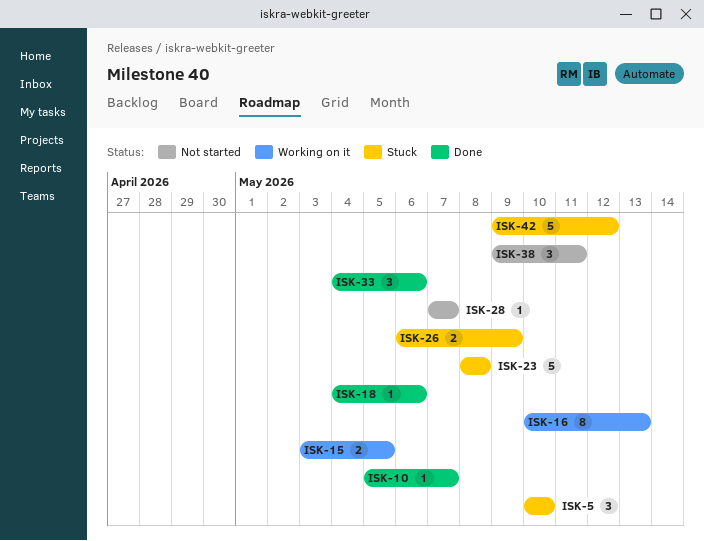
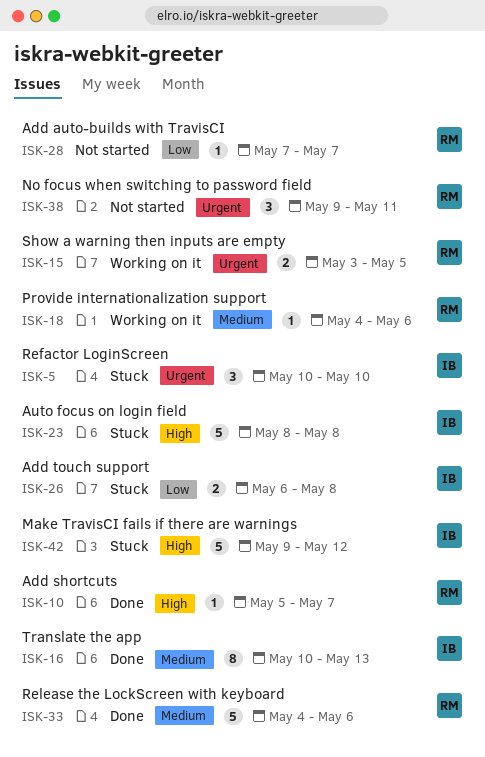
ISK-16, status: Working on it -> Done
ISK-18, status: Done -> Working on it
ISK-26, due: May 9 -> May 8
ISK-33, estimate: 3 -> 5

